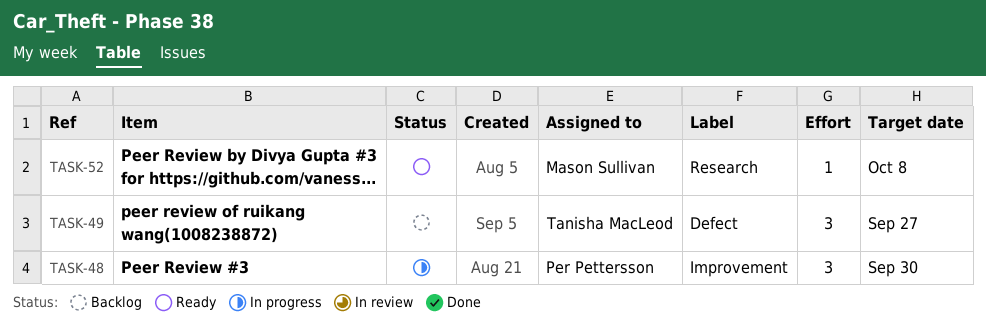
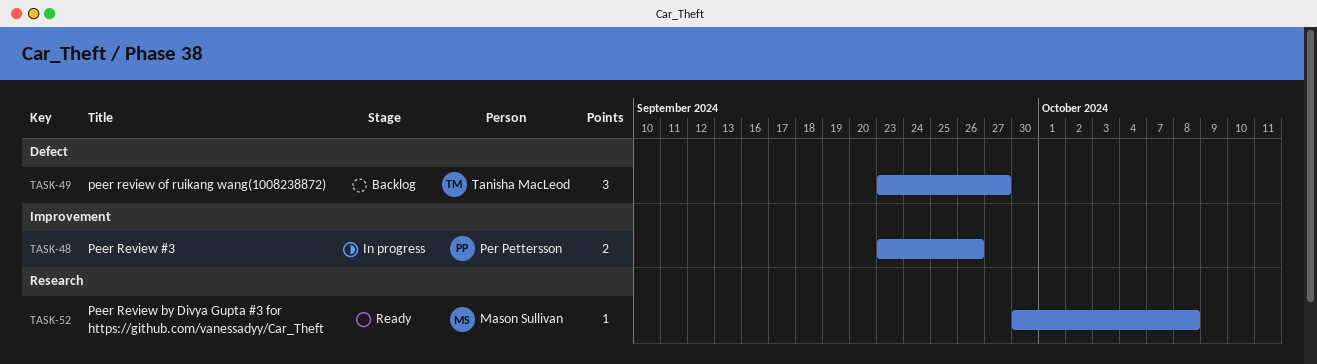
TASK-48, estimate: 3 -> 2
TASK-48, due: Sep 30 -> Sep 26

